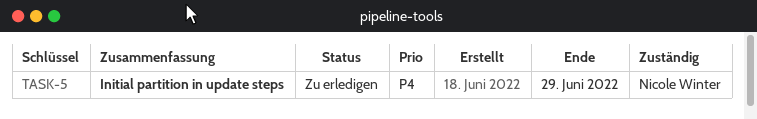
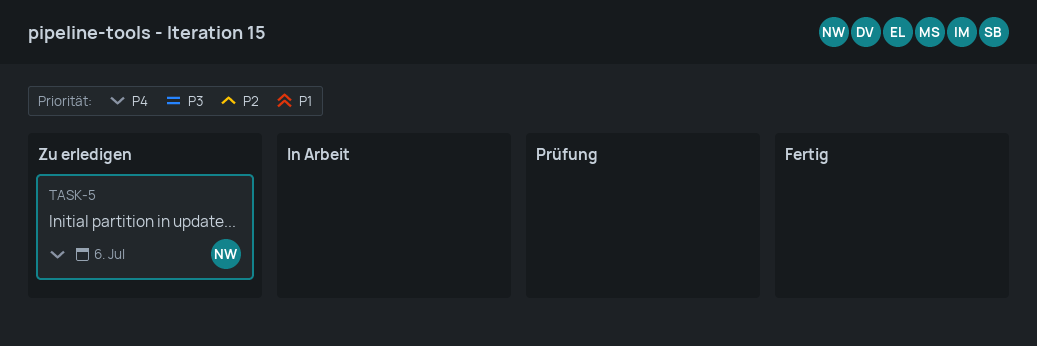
TASK-5, due: Jun 29 -> Jul 6

